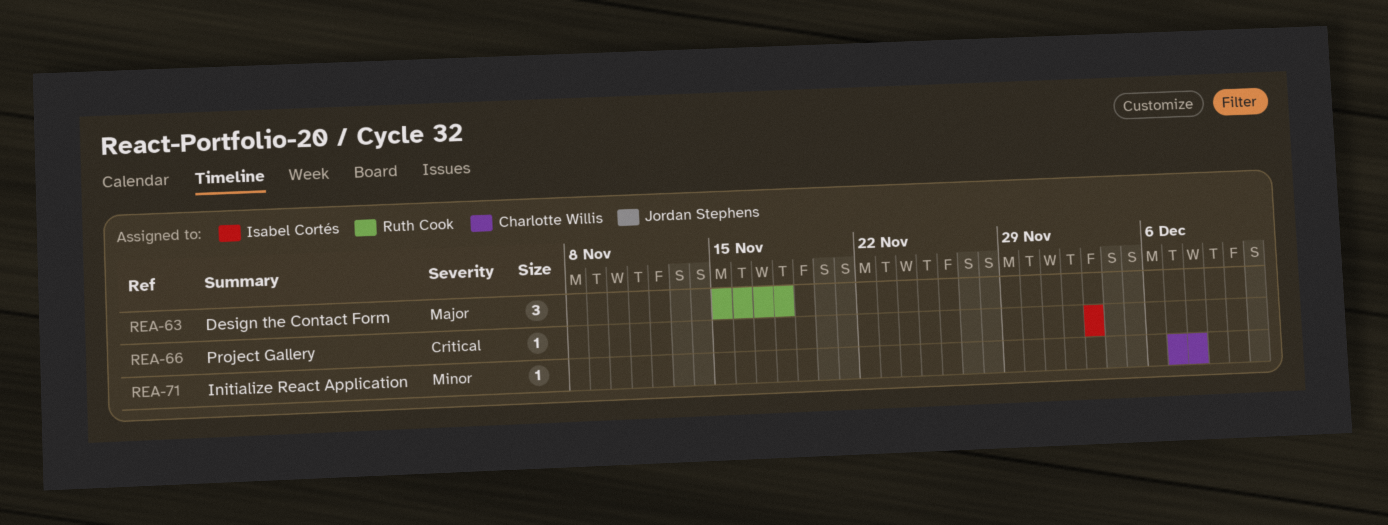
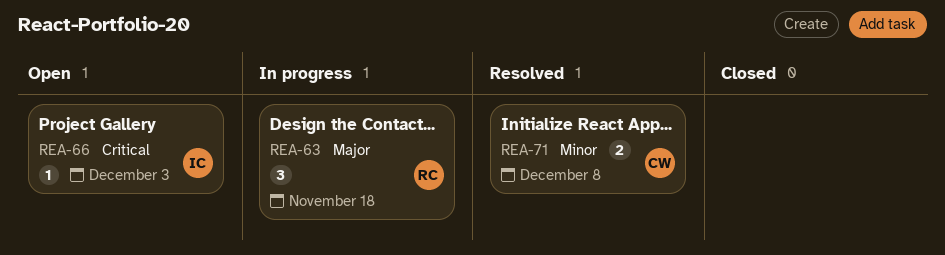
REA-71, estimate: 1 -> 2

